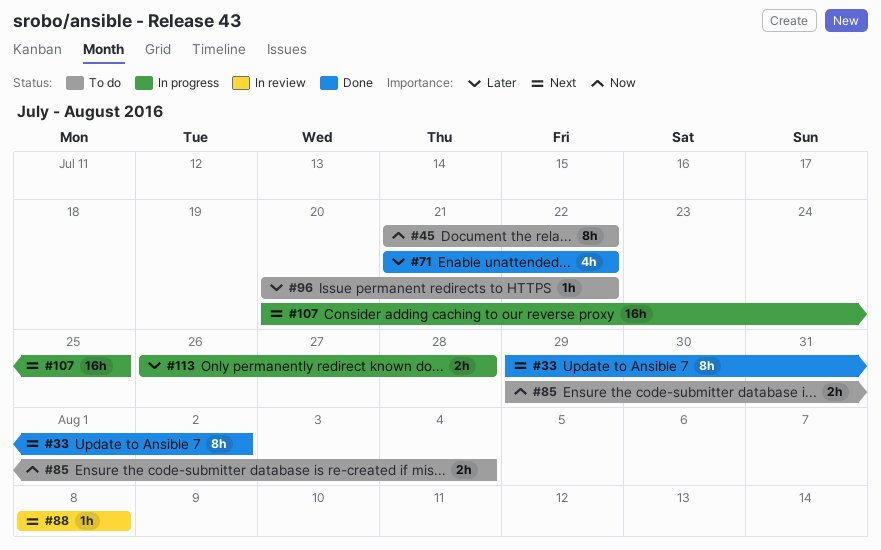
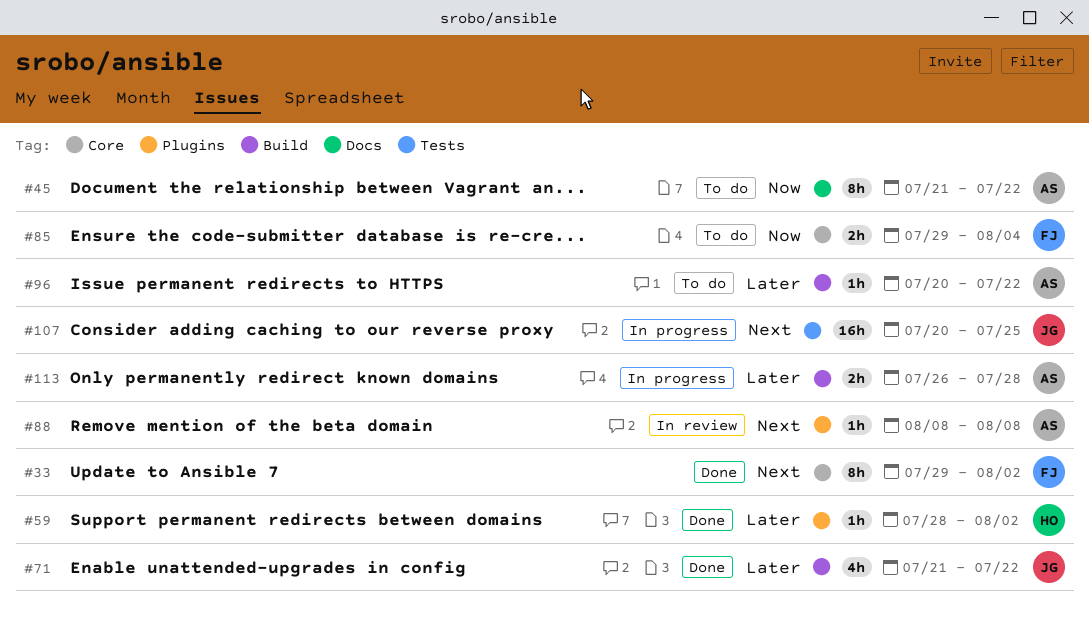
#59: none -> present

